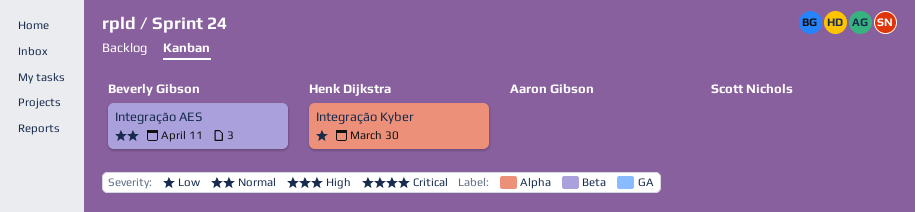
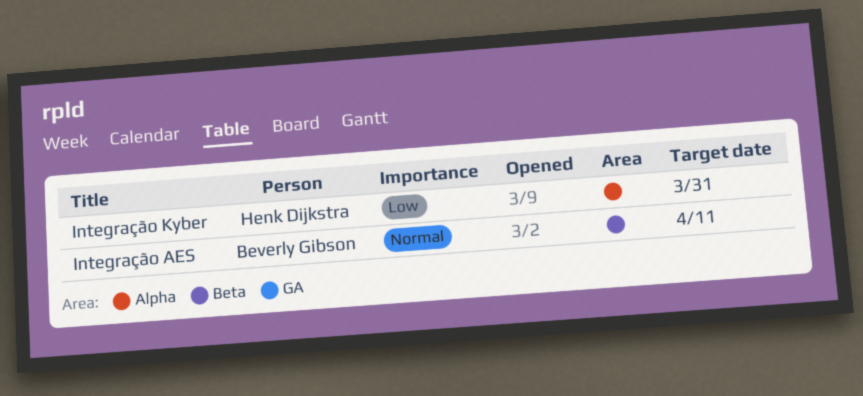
Integração Kyber, due: Mar 30 -> Mar 31

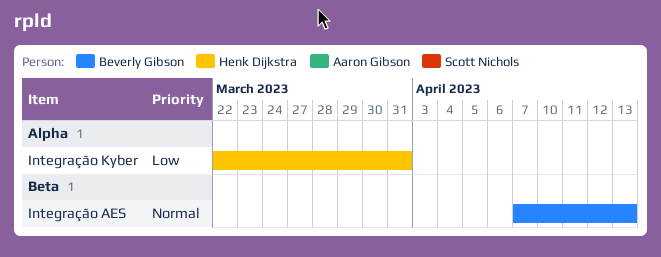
Integração AES, due: Apr 11 -> Apr 13

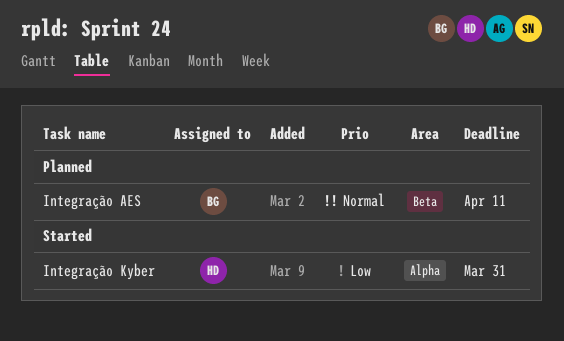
Integração AES, due: Apr 13 -> Apr 11

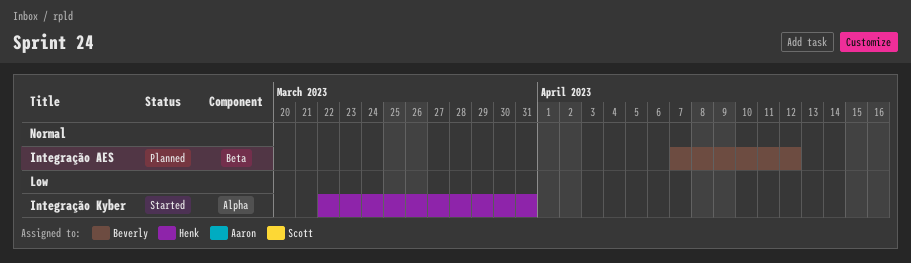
Integração AES, due: Apr 11 -> Apr 12

